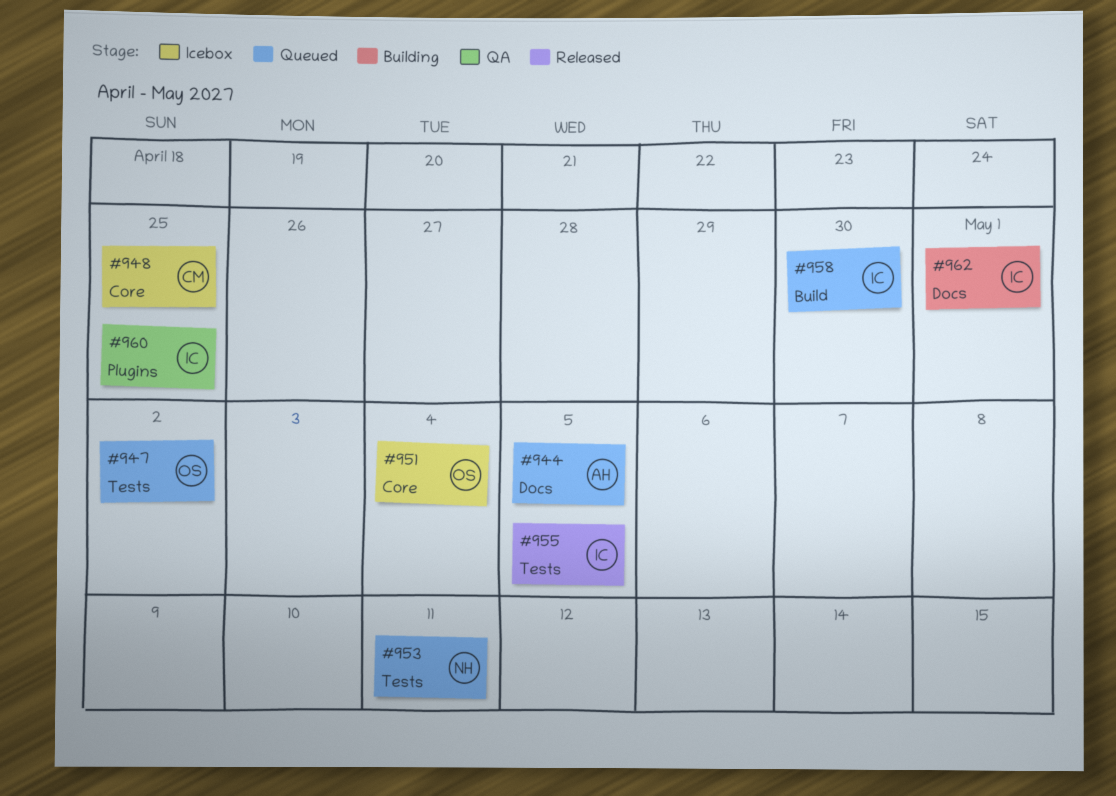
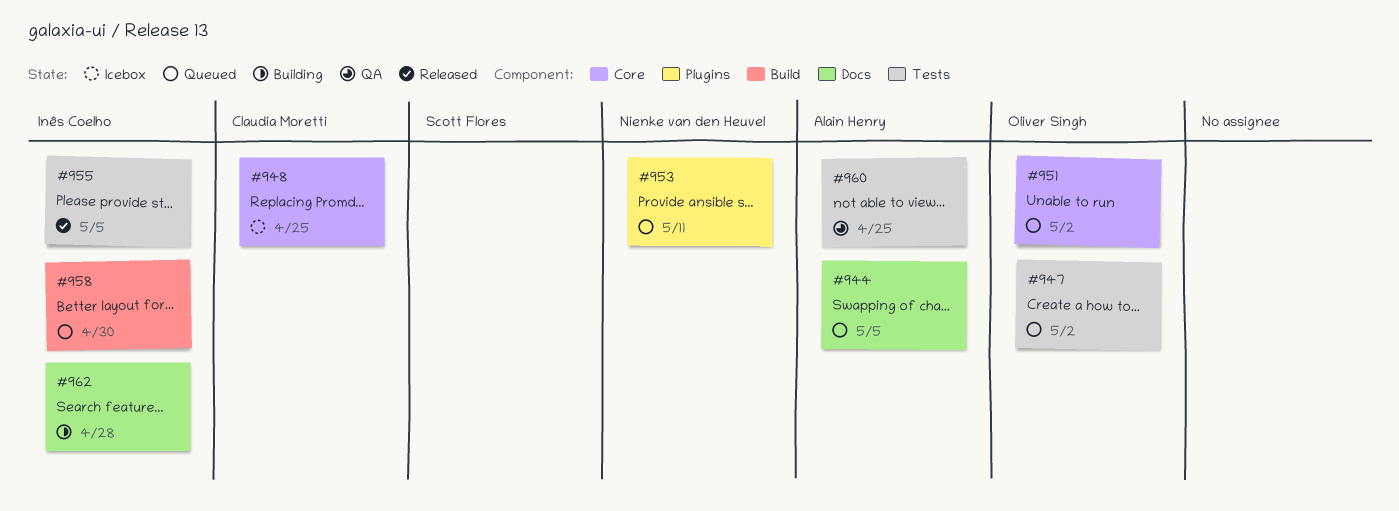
#951, status: Icebox -> Queued
#951, due: May 4 -> May 2
#953, label: Tests -> Plugins
#960, owner: Inês Coelho -> Alain Henry
#960, label: Plugins -> Tests
#962, due: May 1 -> Apr 28

